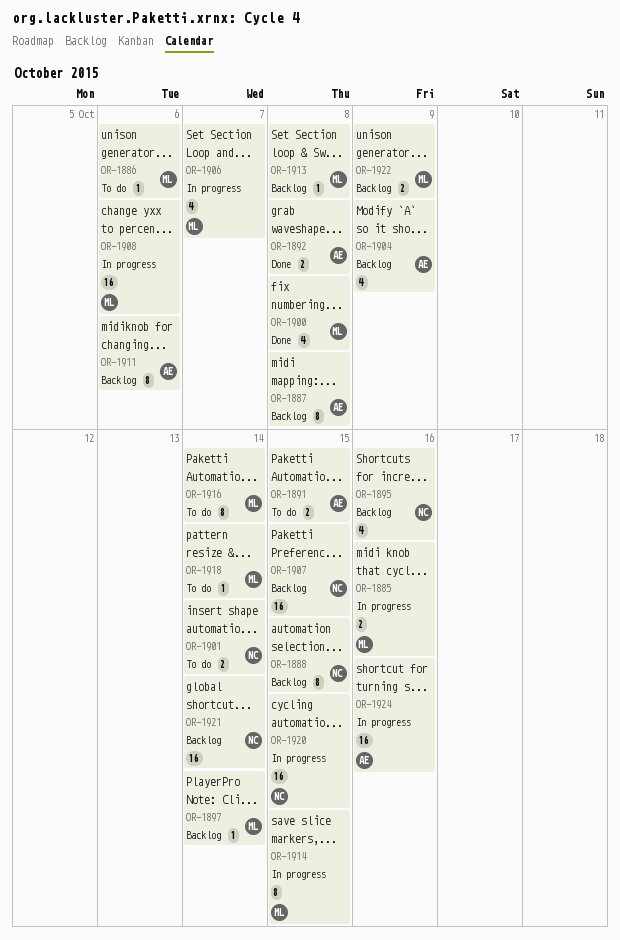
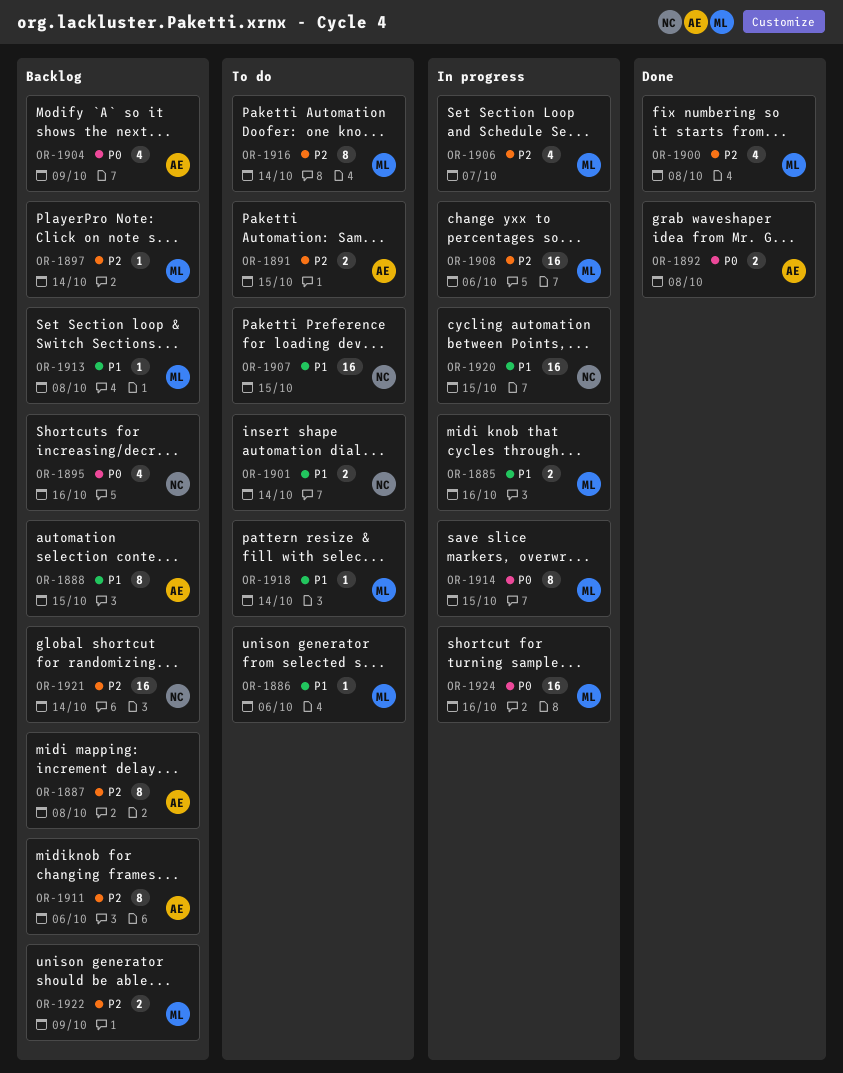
OR-1888, owner: NC -> AE
OR-1907, status: Backlog -> To do
OR-1924, owner: AE -> ML

